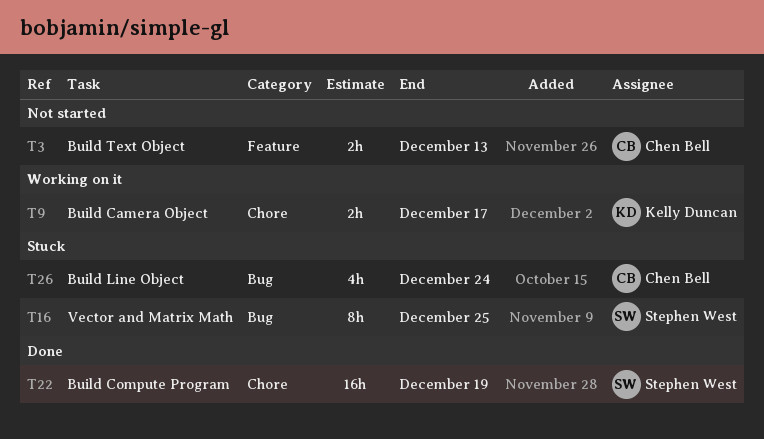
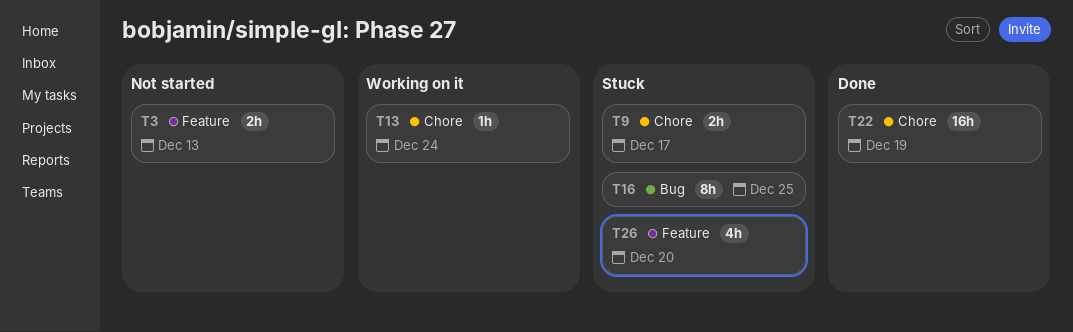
T9, status: Working on it -> Stuck
T13: none -> present
T26, label: Bug -> Feature
T26, due: Dec 24 -> Dec 20

